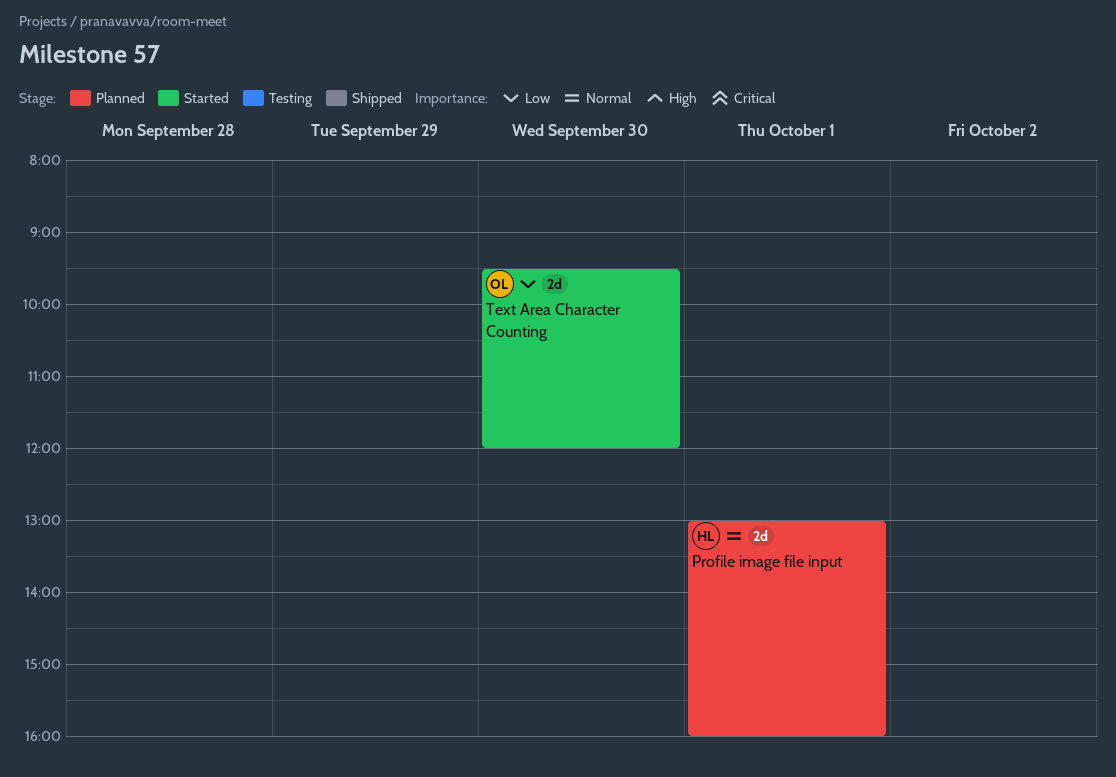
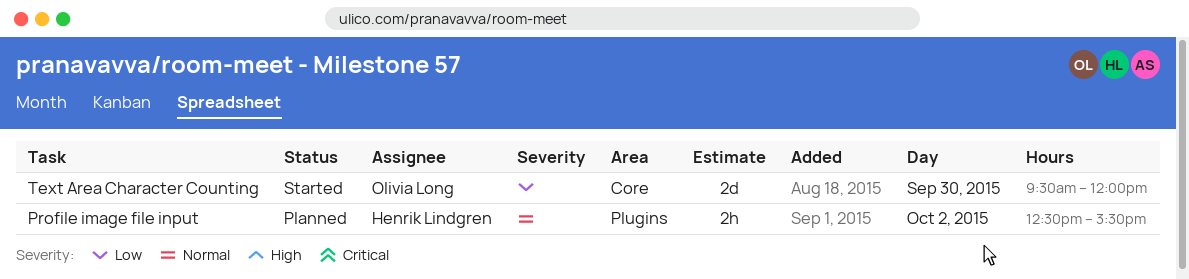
Profile image file input, estimate: 2d -> 2h
Profile image file input, day: Oct 1 -> Oct 2
Profile image file input, begins: 13:00 -> 12:30
Profile image file input, ends: 16:00 -> 15:30

